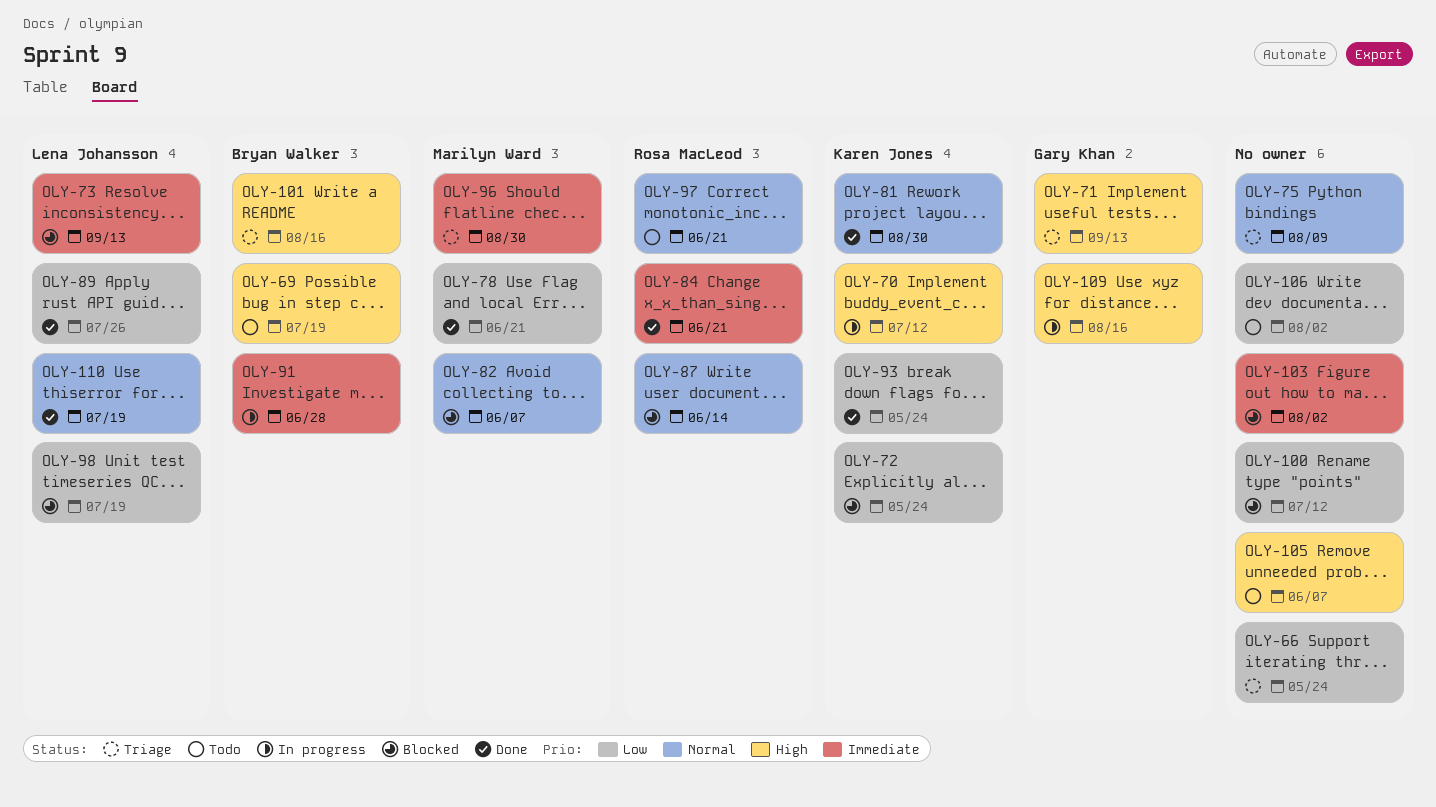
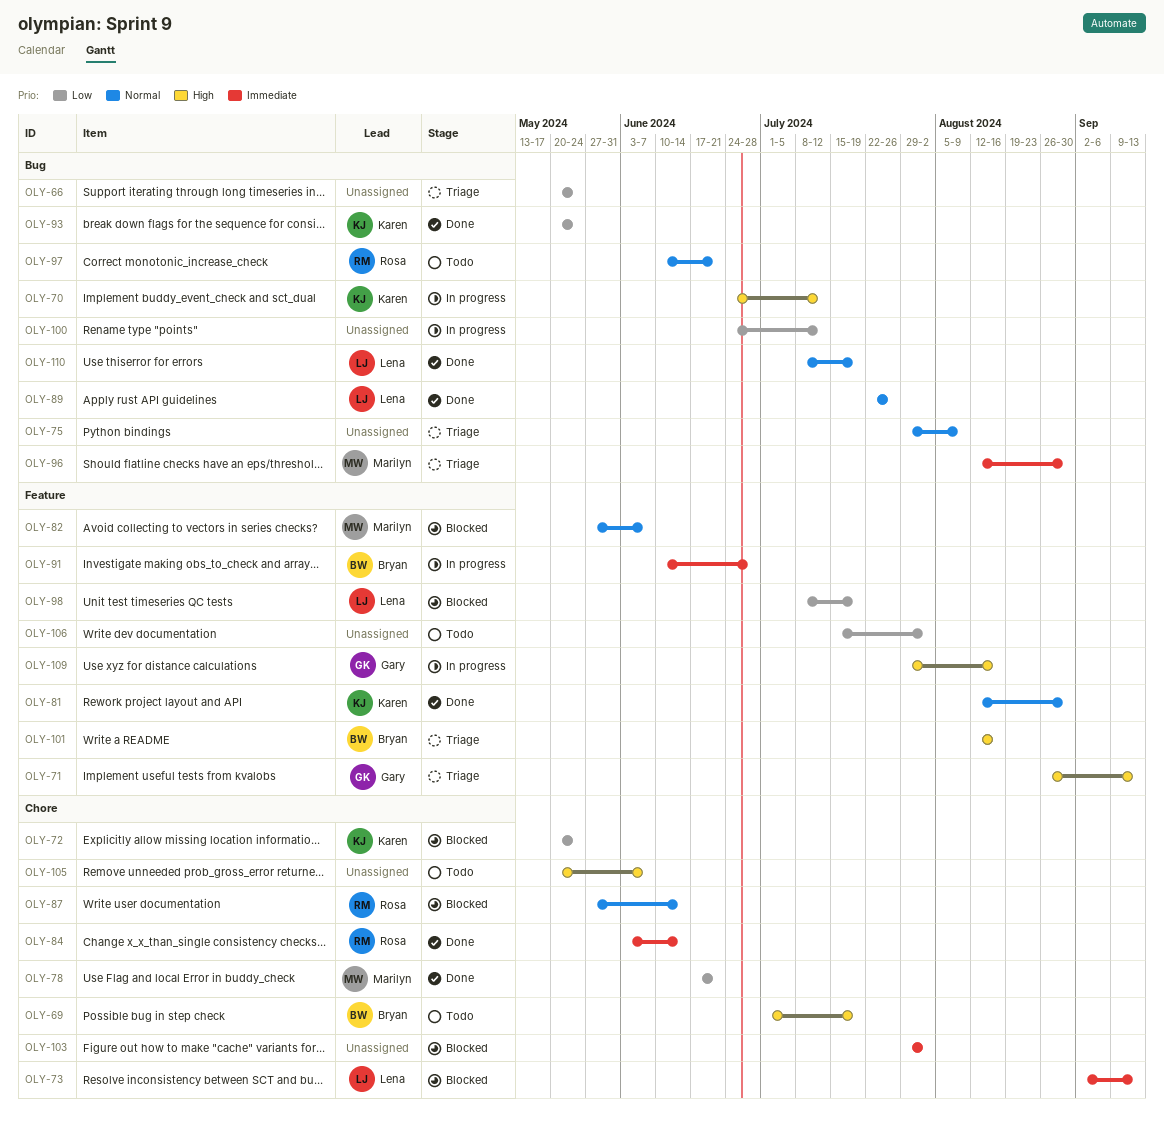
OLY-84, due: Jun 21 -> Jun 14
OLY-89, priority: Low -> Normal
OLY-100, status: Blocked -> In progress

